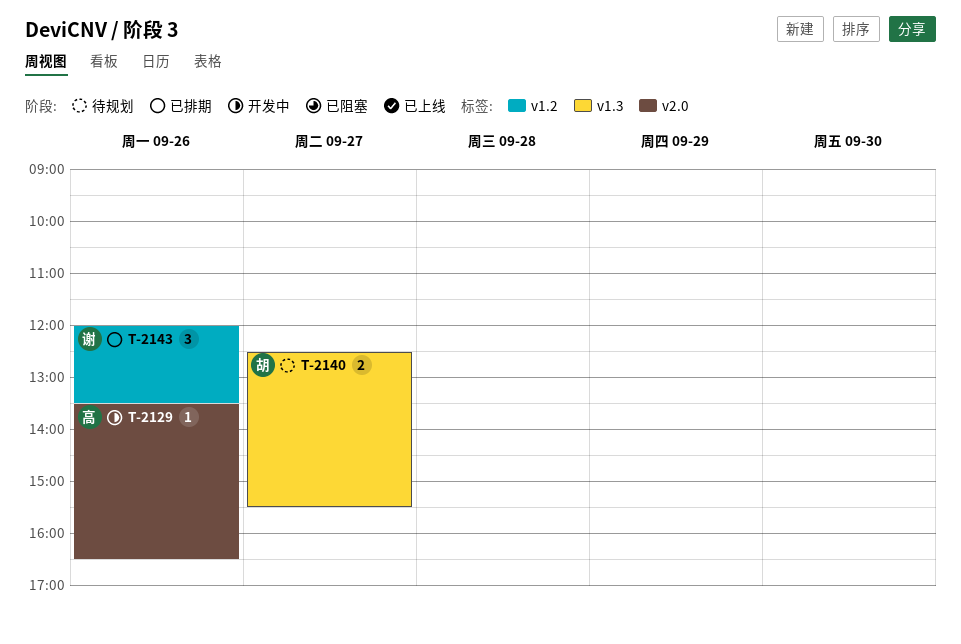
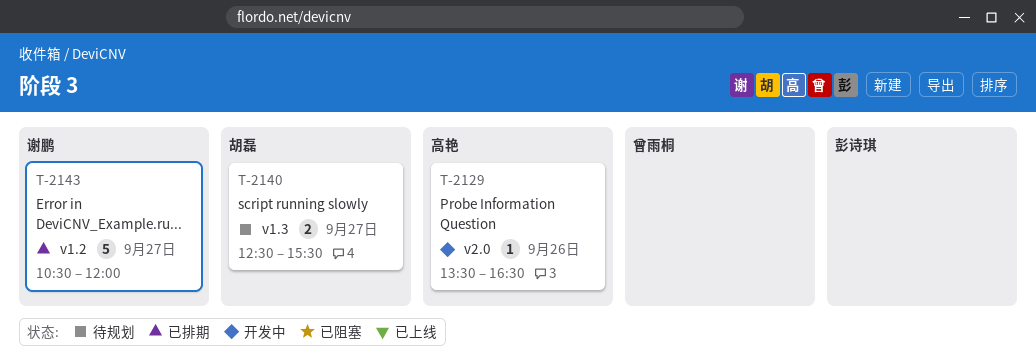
T-2143, estimate: 3 -> 5
T-2143, day: Sep 26 -> Sep 27
T-2143, begins: 12:00 -> 10:30
T-2143, ends: 13:30 -> 12:00

